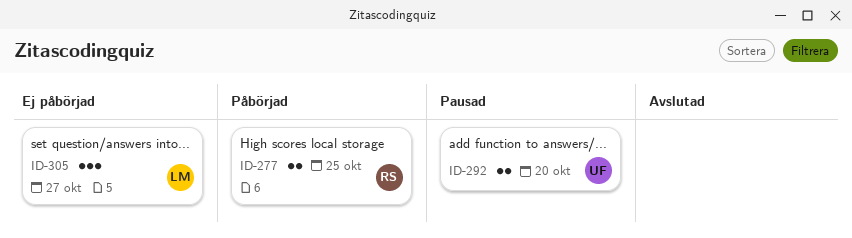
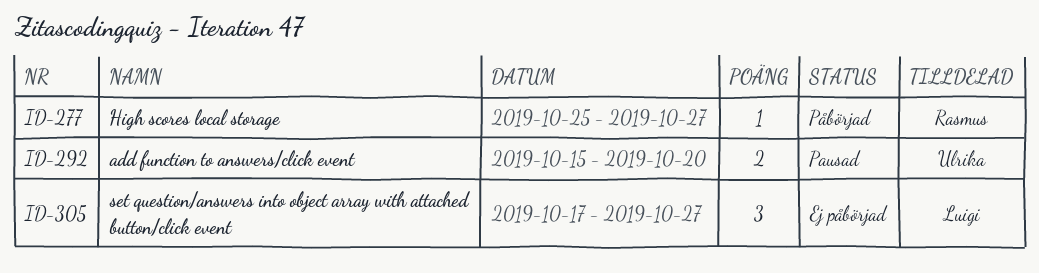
ID-277, estimate: 2 -> 1
ID-277, due: Oct 25 -> Oct 27

